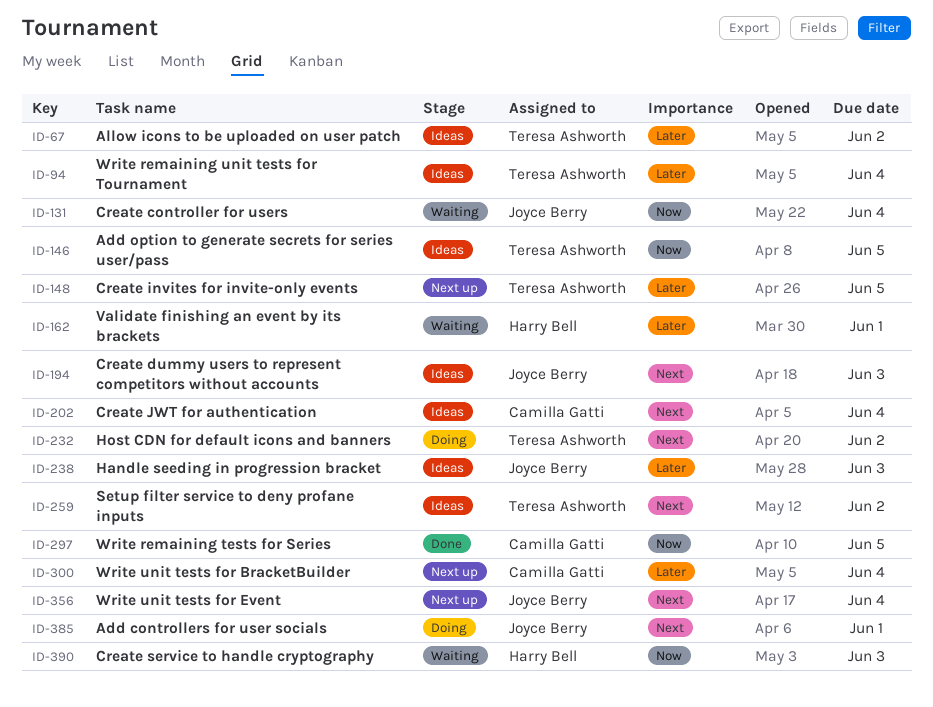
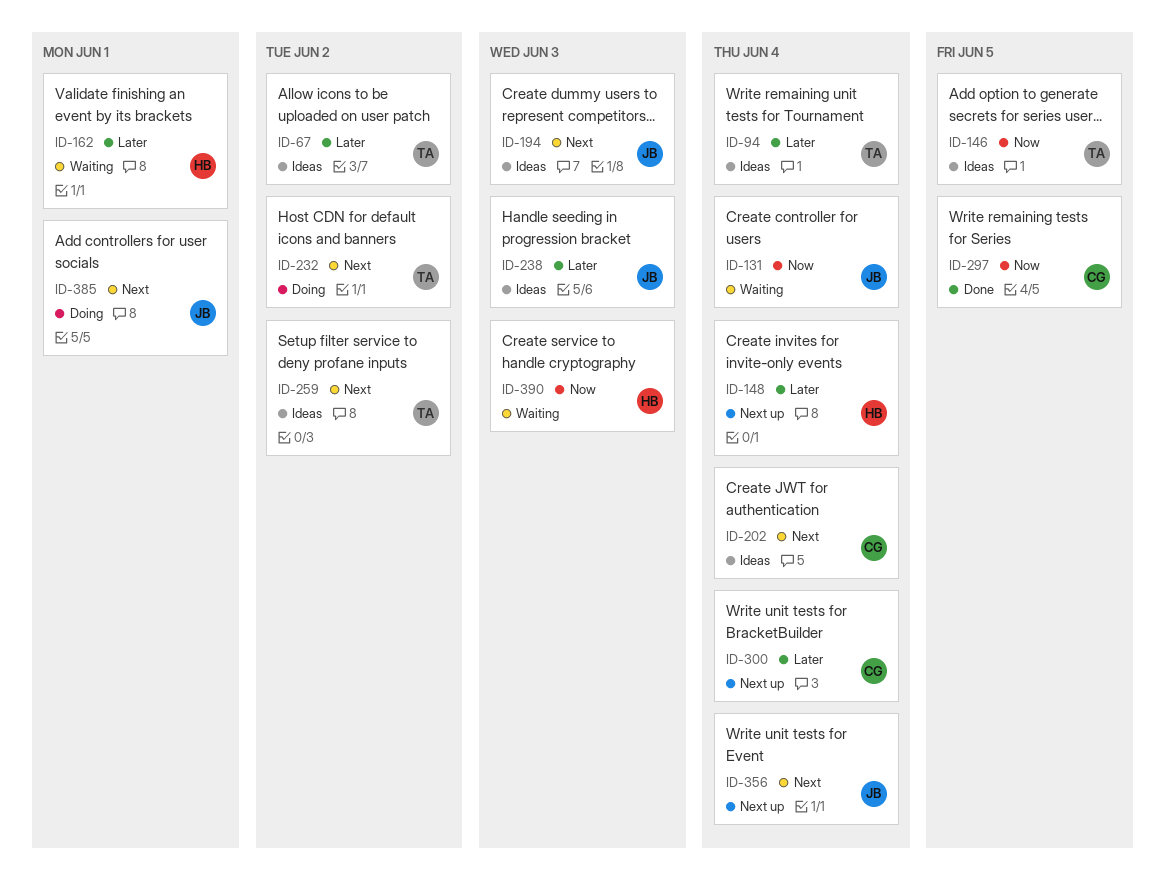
ID-148, owner: Teresa Ashworth -> Harry Bell
ID-148, due: Jun 5 -> Jun 4

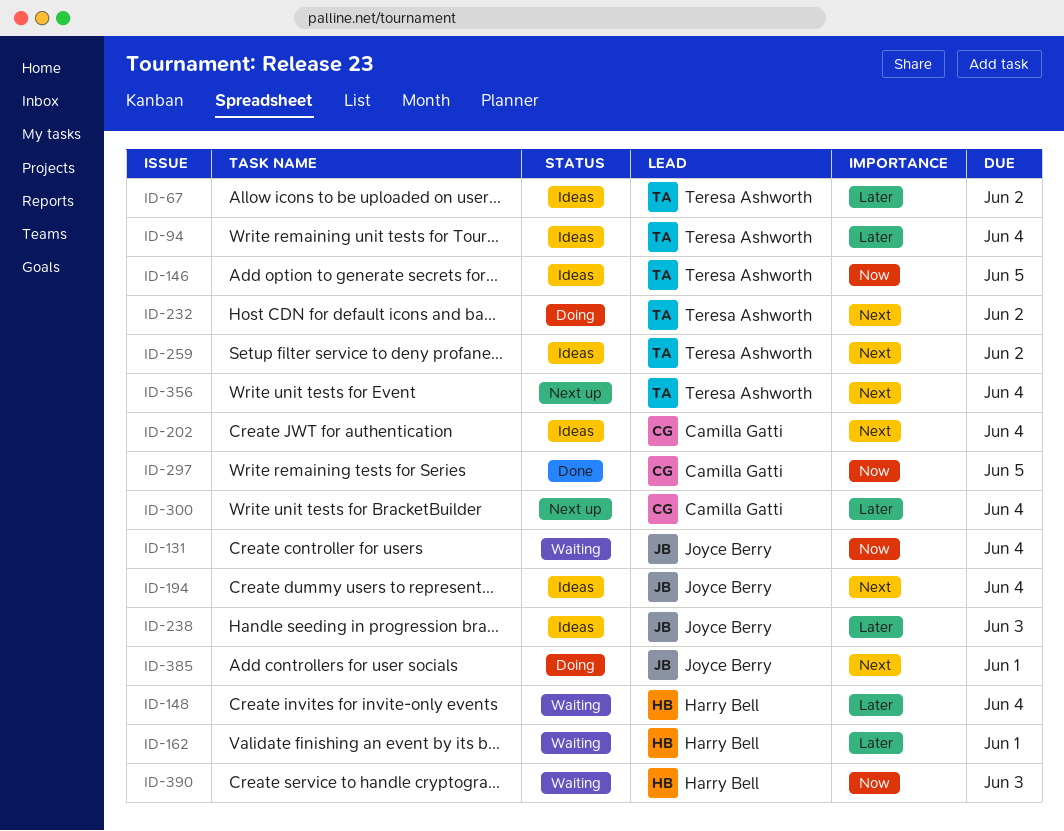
ID-148, status: Next up -> Waiting
ID-194, due: Jun 3 -> Jun 4
ID-356, owner: Joyce Berry -> Teresa Ashworth

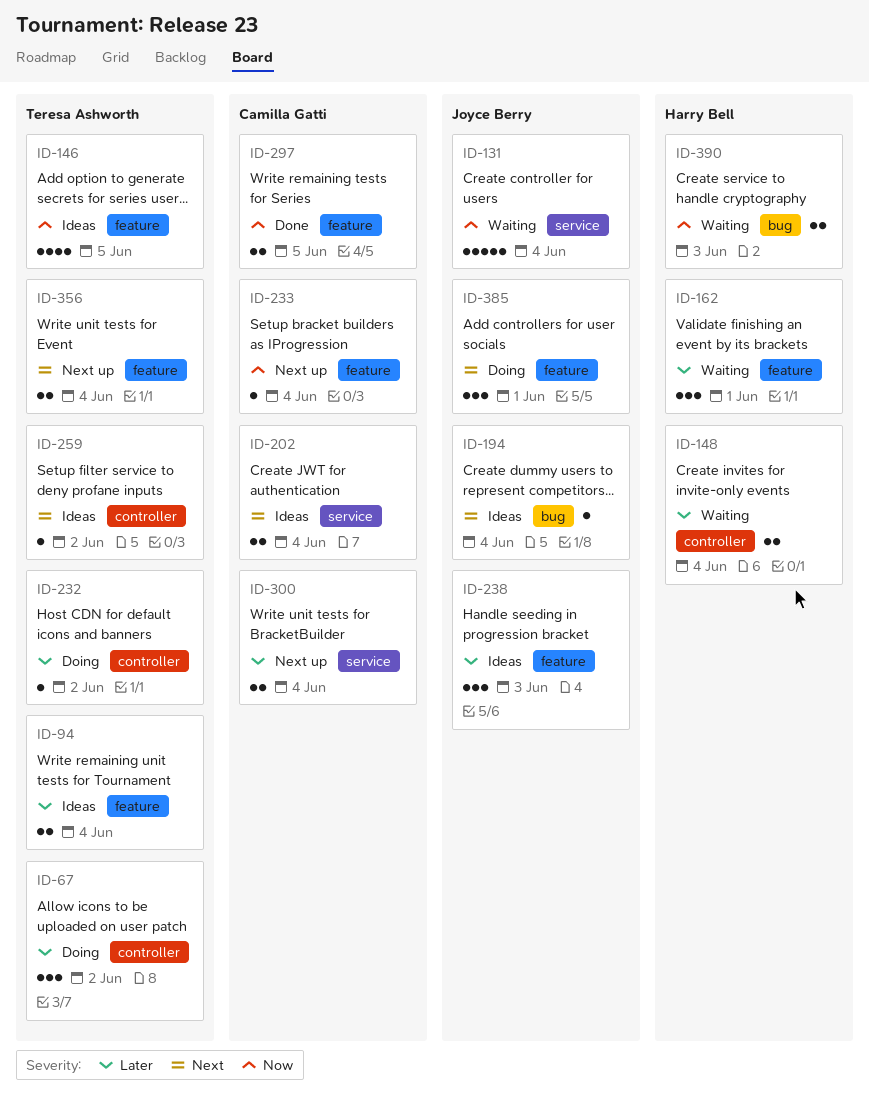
ID-67, status: Ideas -> Doing
ID-232, priority: Next -> Later
ID-233: none -> present

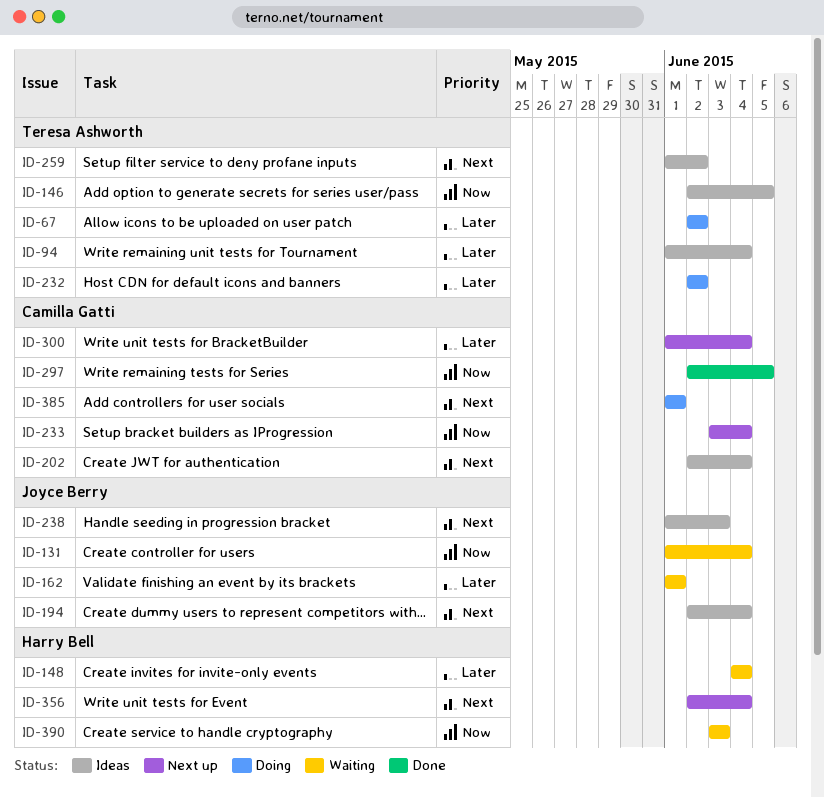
ID-162, owner: Harry Bell -> Joyce Berry
ID-238, priority: Later -> Next
ID-356, owner: Teresa Ashworth -> Harry Bell
ID-385, owner: Joyce Berry -> Camilla Gatti

